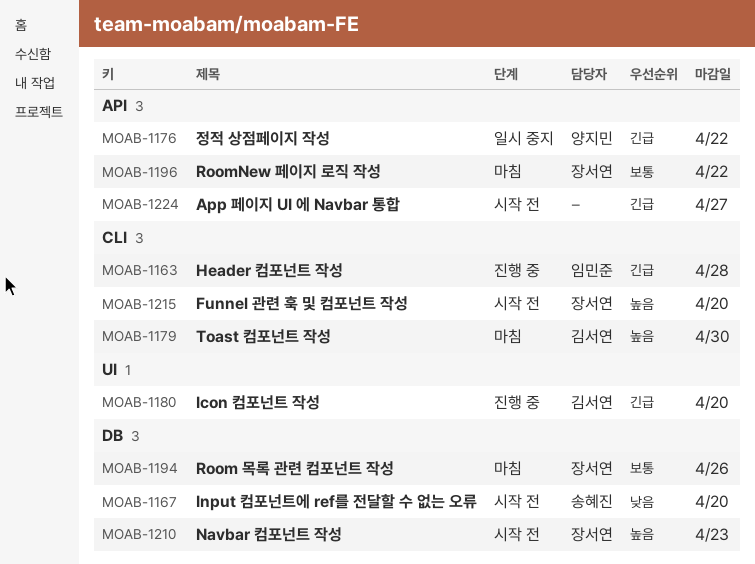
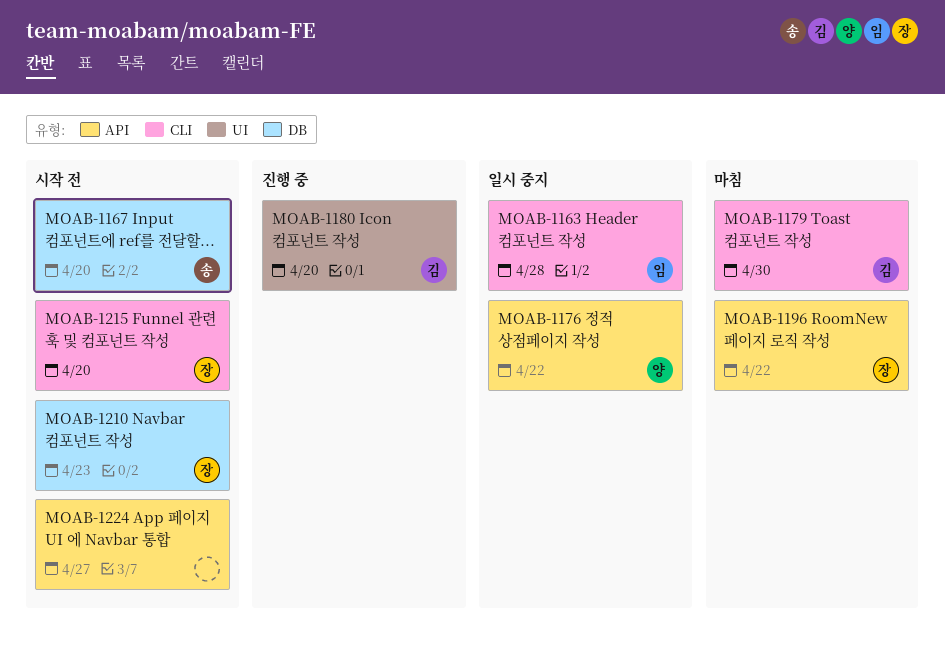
MOAB-1163, status: 진행 중 -> 일시 중지
MOAB-1194: present -> none

